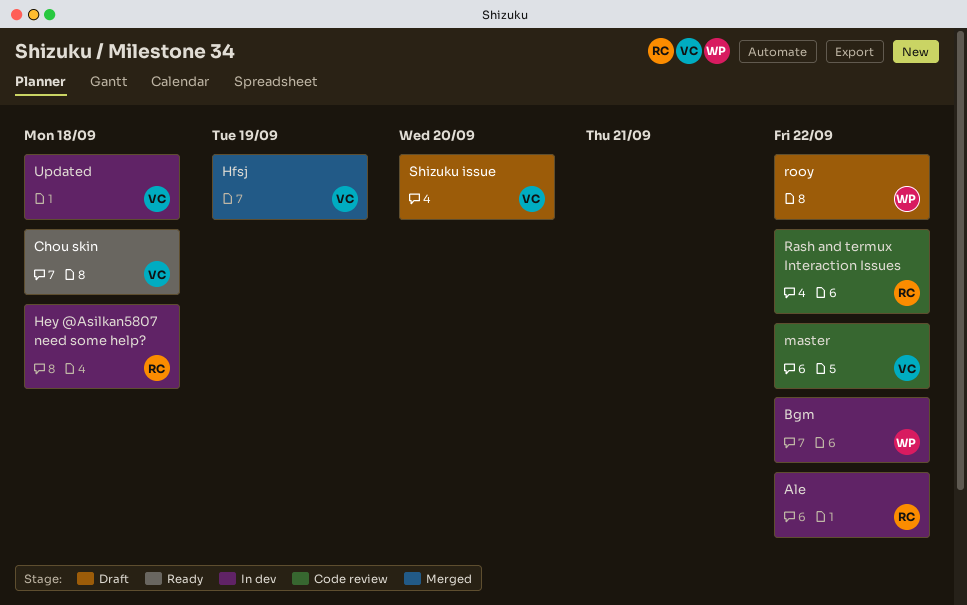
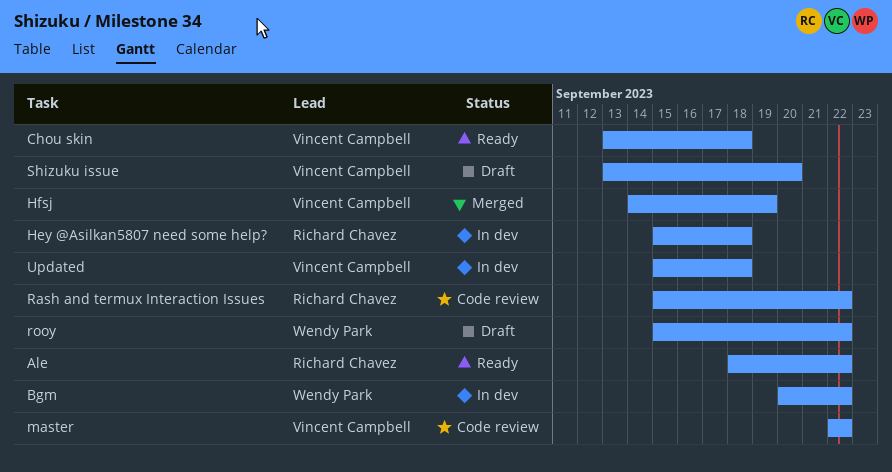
Ale, status: In dev -> Ready

